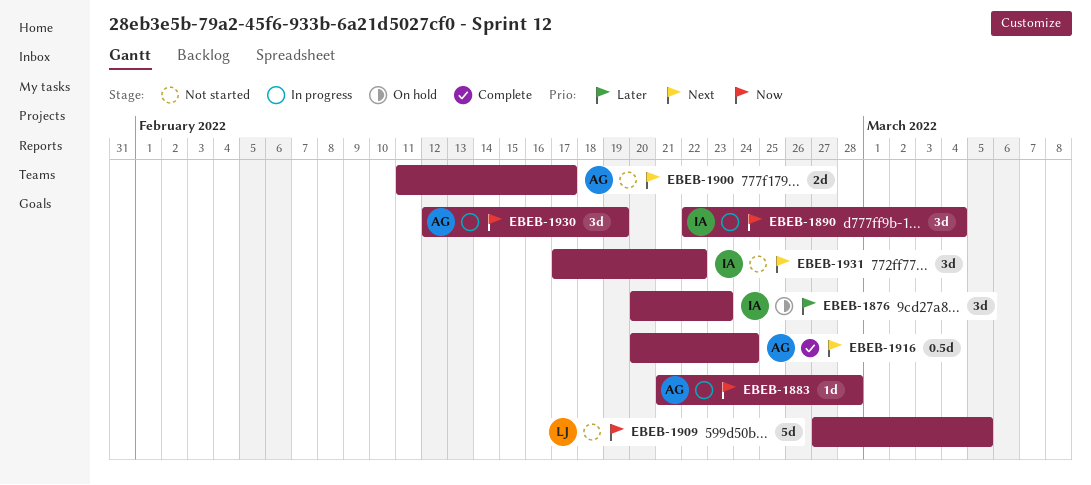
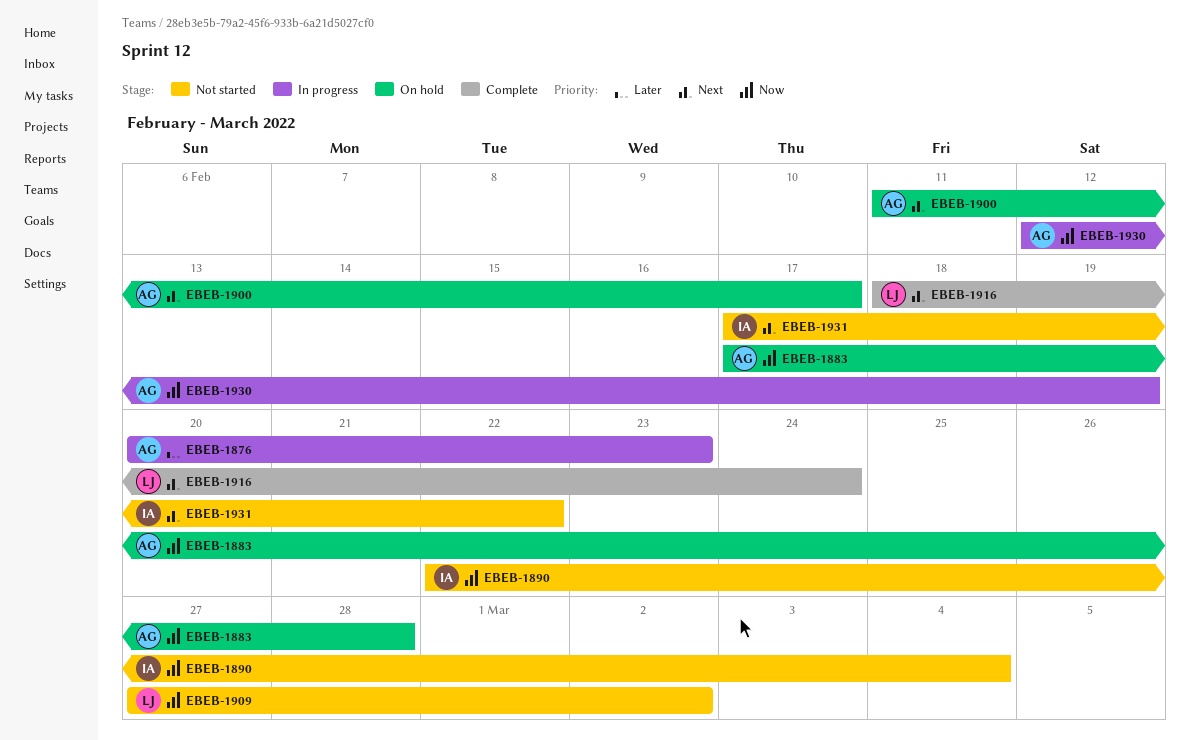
EBEB-1876, status: On hold -> In progress
EBEB-1876, owner: IA -> AG
EBEB-1883, status: In progress -> On hold
EBEB-1883, start: Feb 21 -> Feb 17
EBEB-1890, status: In progress -> Not started
EBEB-1900, status: Not started -> On hold
EBEB-1909, due: Mar 5 -> Mar 2
EBEB-1916, owner: AG -> LJ
EBEB-1916, start: Feb 20 -> Feb 18

